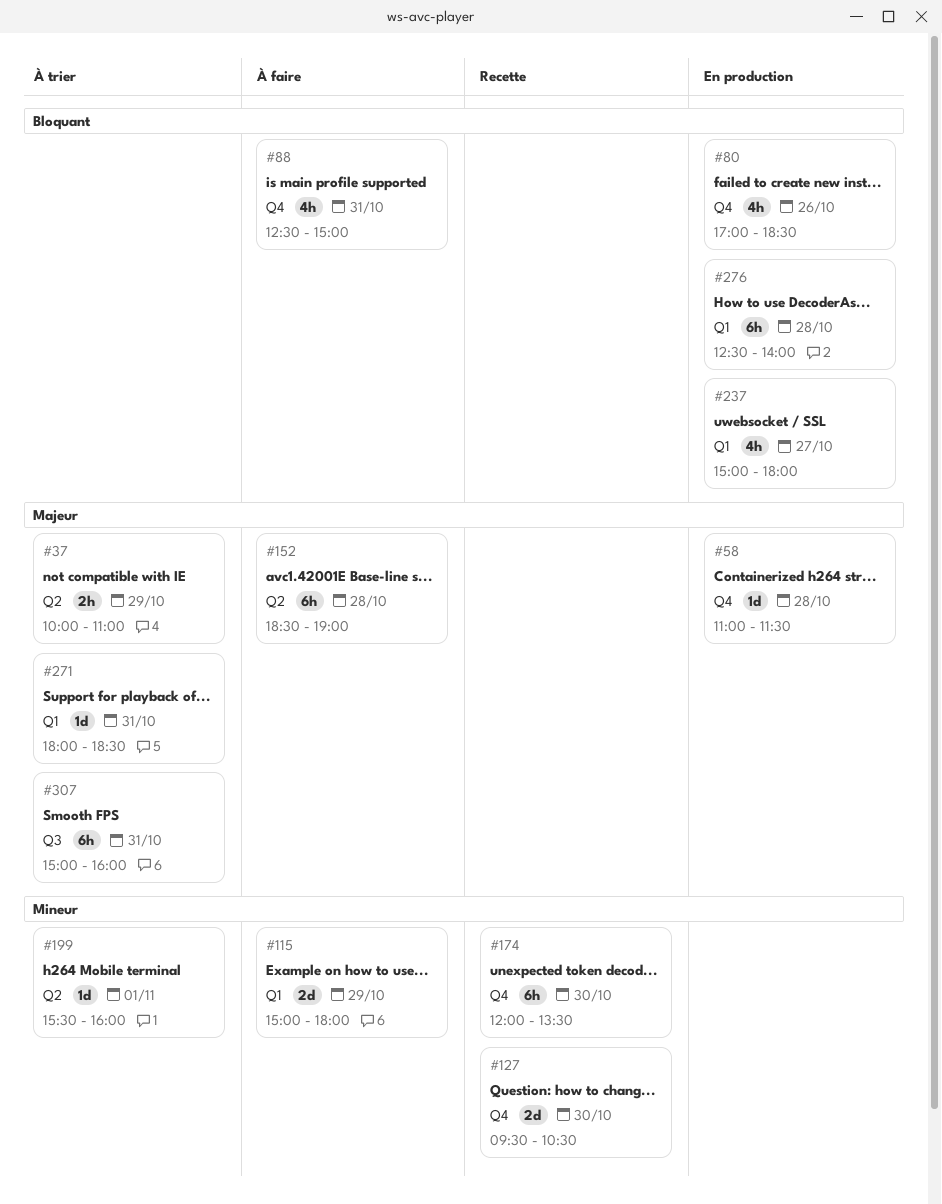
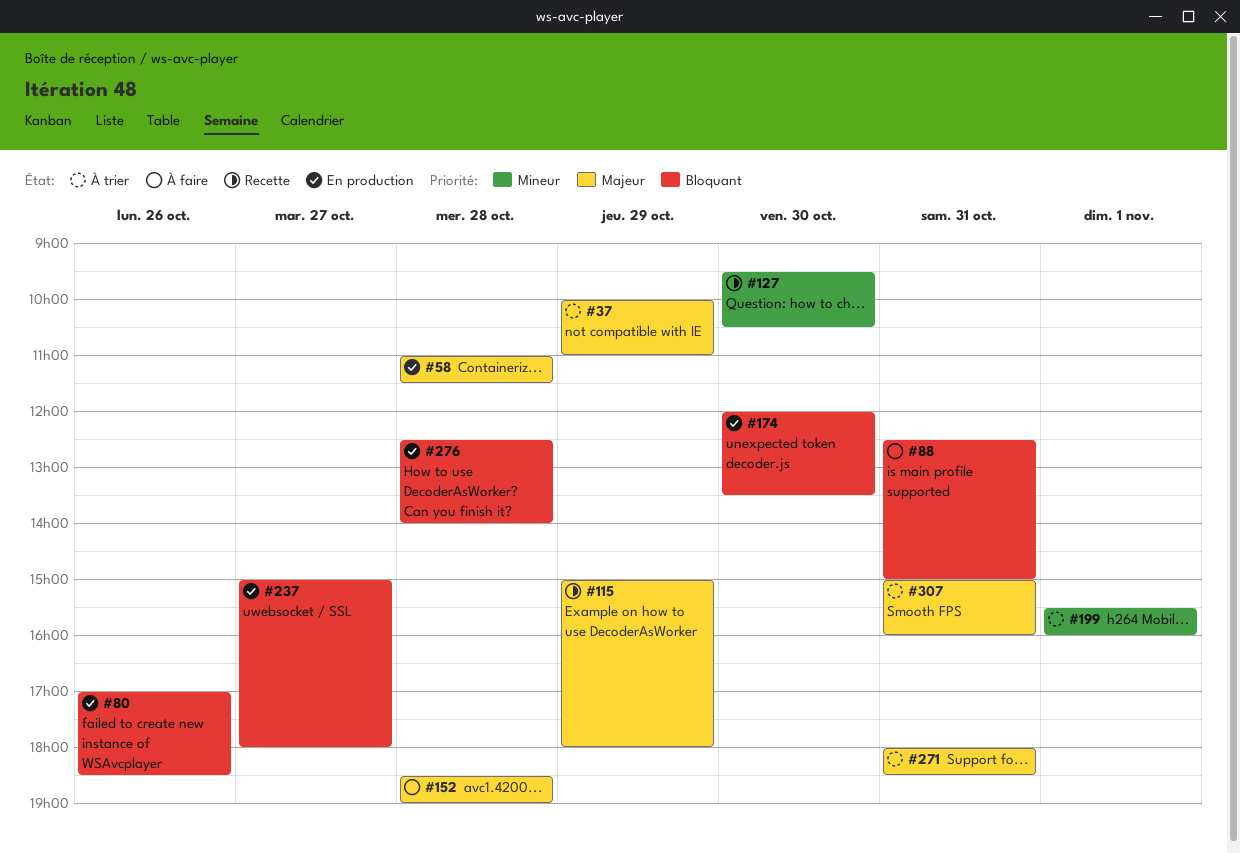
#115, status: À faire -> Recette
#115, priority: Mineur -> Majeur
#174, status: Recette -> En production
#174, priority: Mineur -> Bloquant

